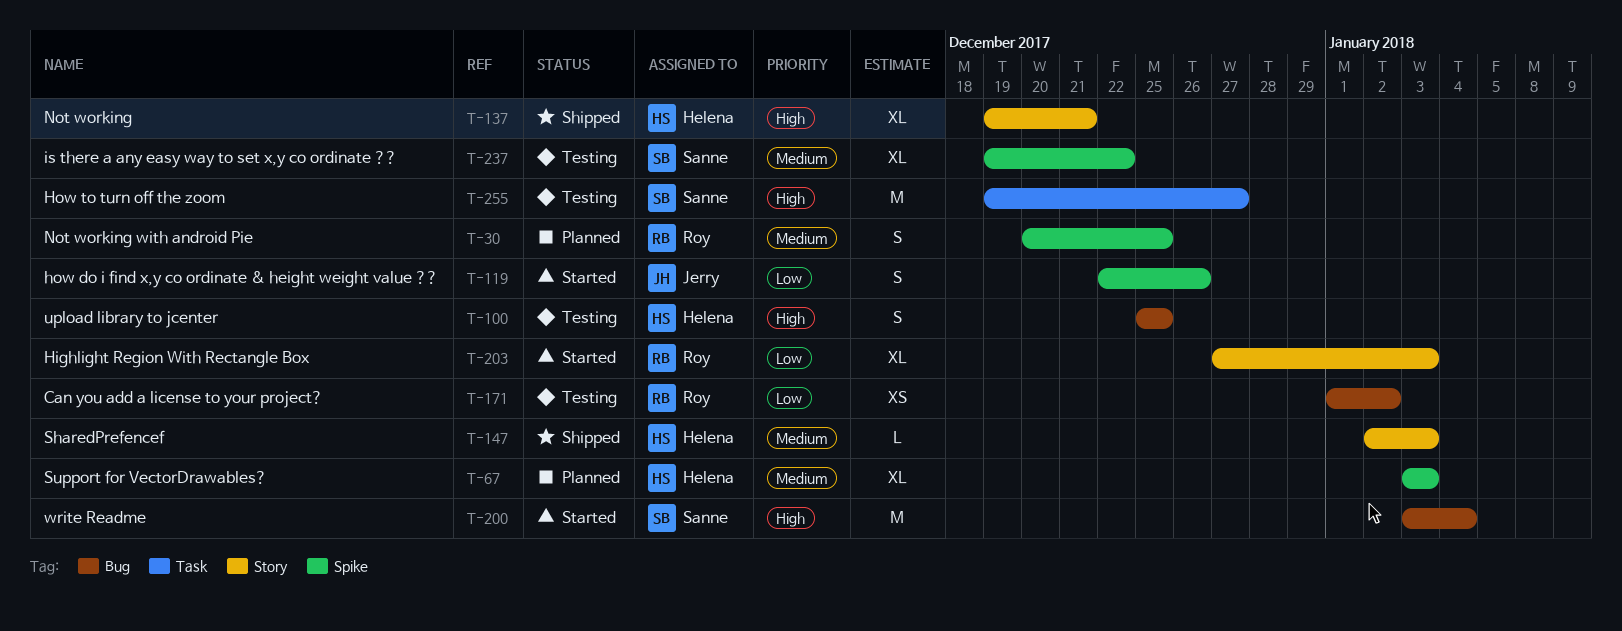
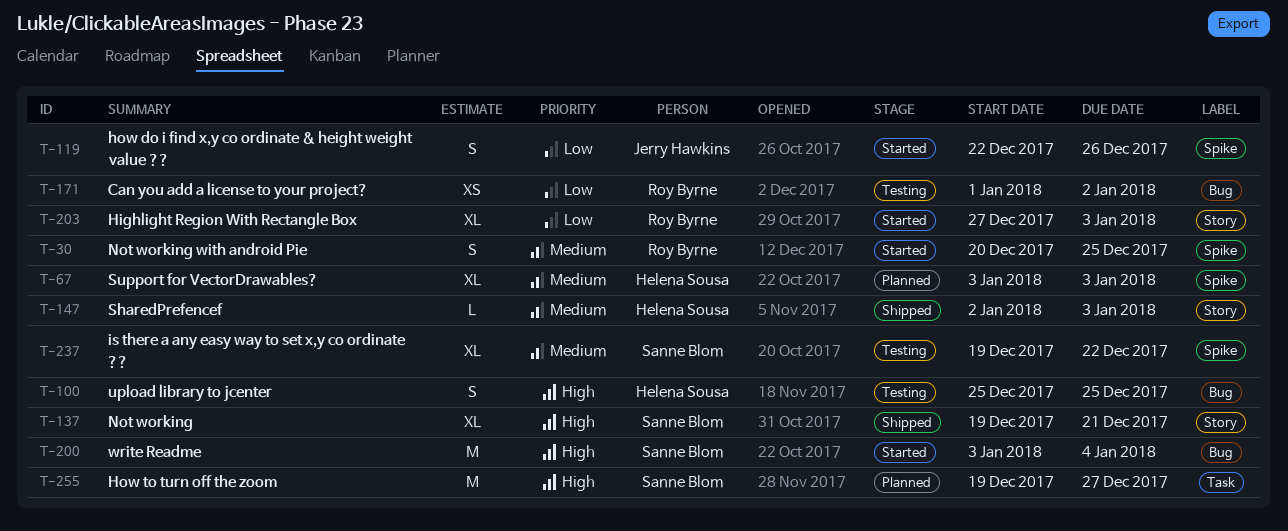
T-30, status: Planned -> Started
T-137, owner: Helena Sousa -> Sanne Blom
T-255, status: Testing -> Planned

